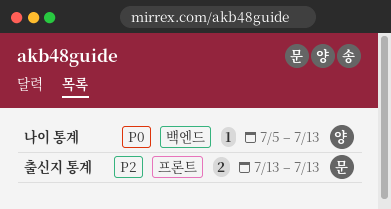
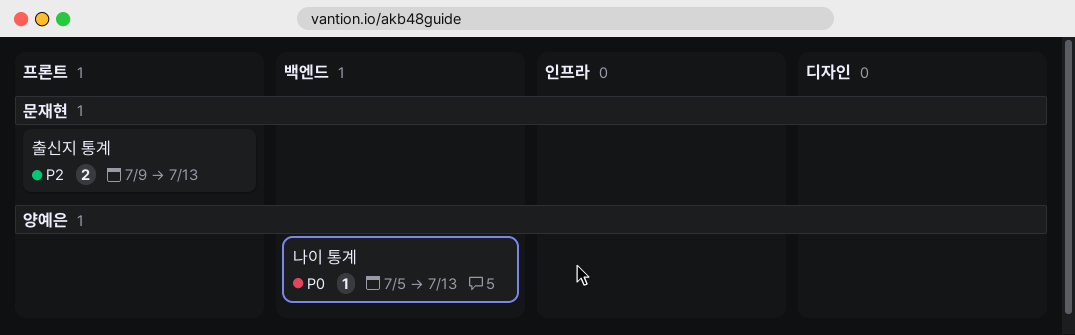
출신지 통계, start: Jul 13 -> Jul 9

